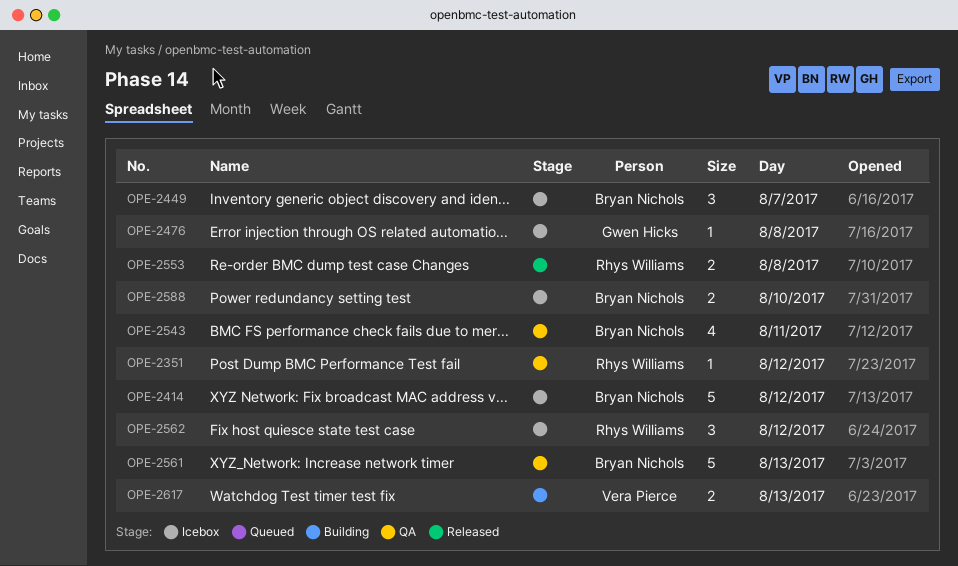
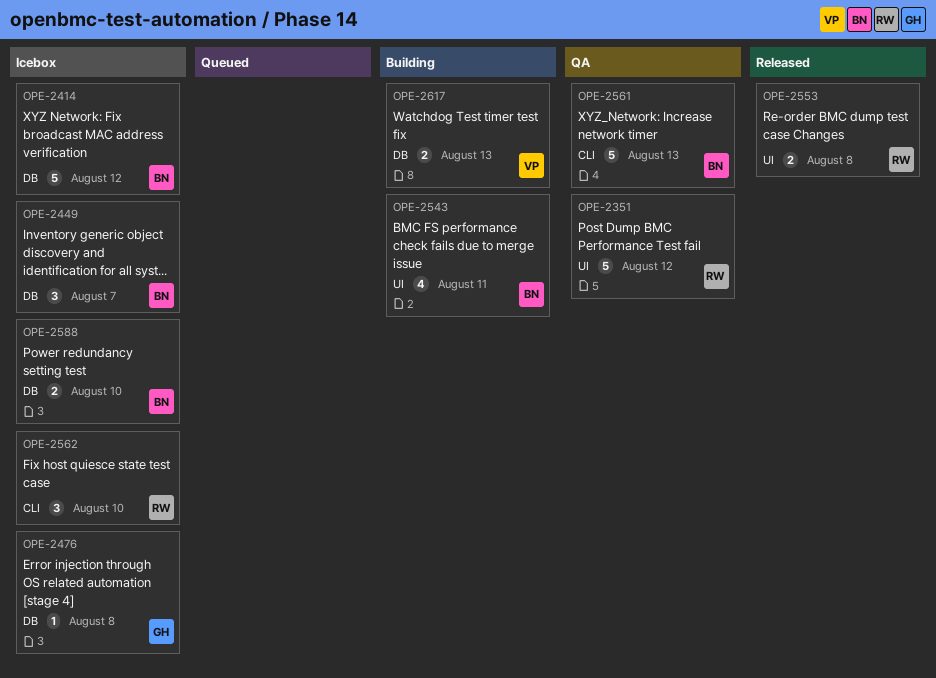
OPE-2351, estimate: 1 -> 5
OPE-2543, status: QA -> Building
OPE-2562, day: Aug 12 -> Aug 10

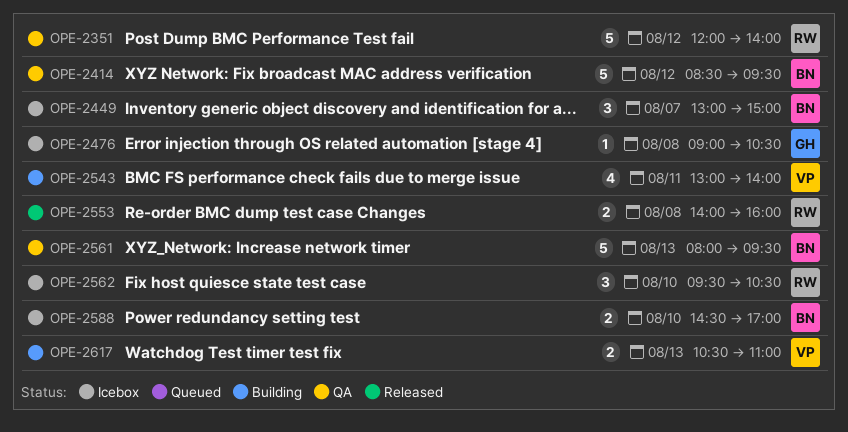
OPE-2414, status: Icebox -> QA
OPE-2543, owner: BN -> VP

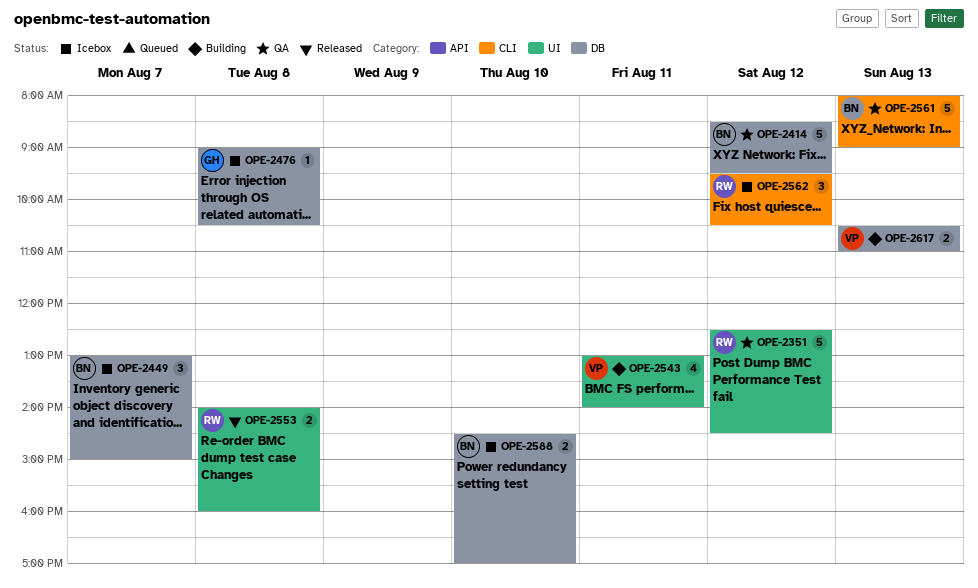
OPE-2351, begins: 12:00 -> 12:30
OPE-2351, ends: 14:00 -> 14:30
OPE-2561, ends: 09:30 -> 09:00
OPE-2562, day: Aug 10 -> Aug 12

